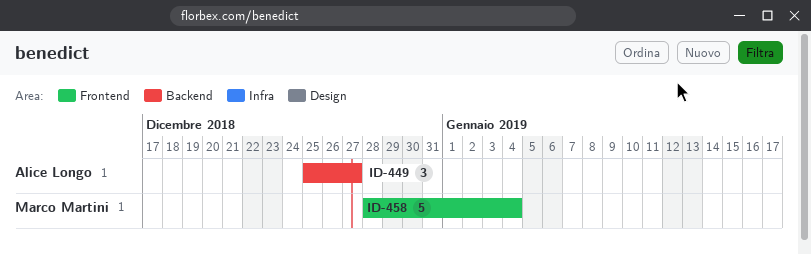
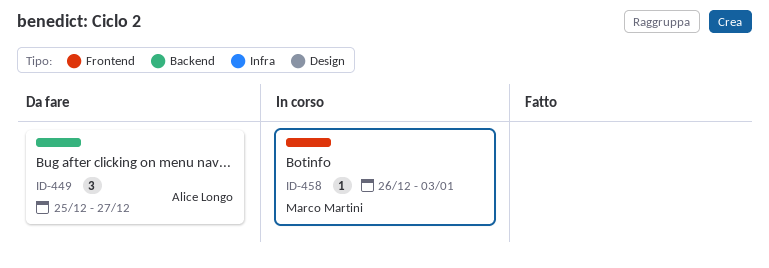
ID-458, estimate: 5 -> 1
ID-458, start: Dec 28 -> Dec 26
ID-458, due: Jan 4 -> Jan 3

